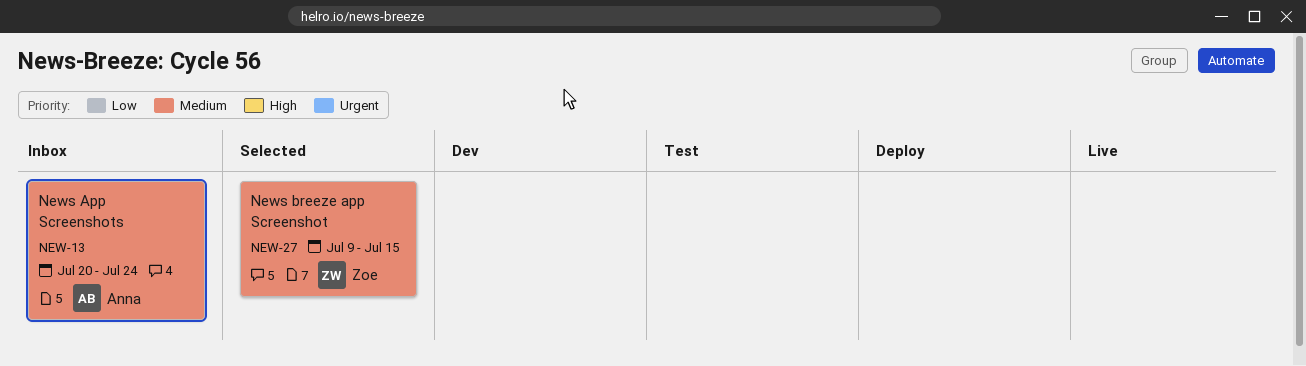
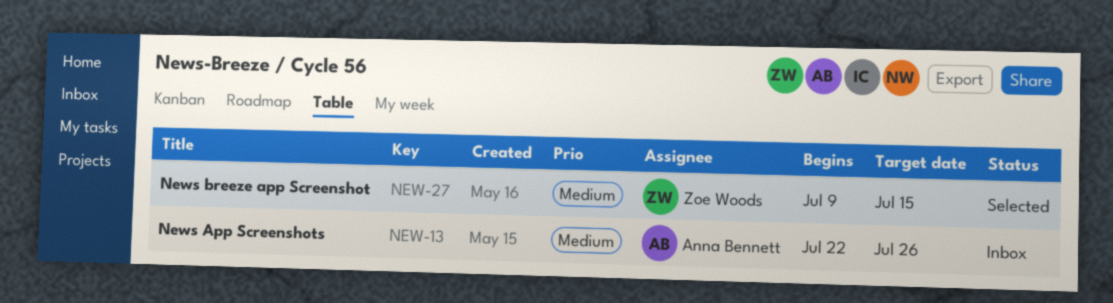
NEW-13, start: Jul 20 -> Jul 22
NEW-13, due: Jul 24 -> Jul 26

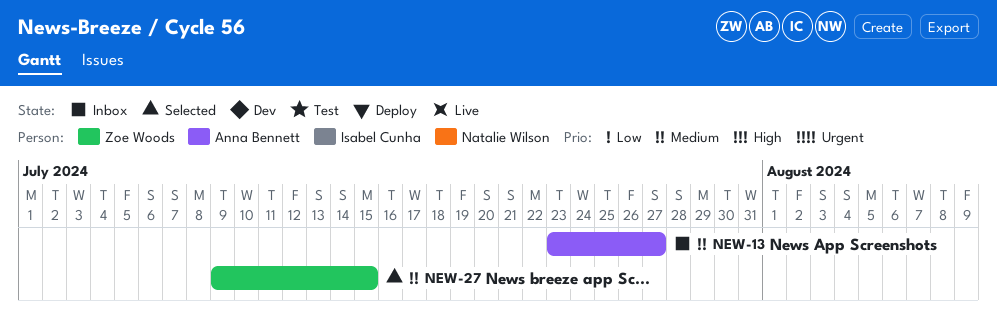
NEW-13, start: Jul 22 -> Jul 23
NEW-13, due: Jul 26 -> Jul 27

